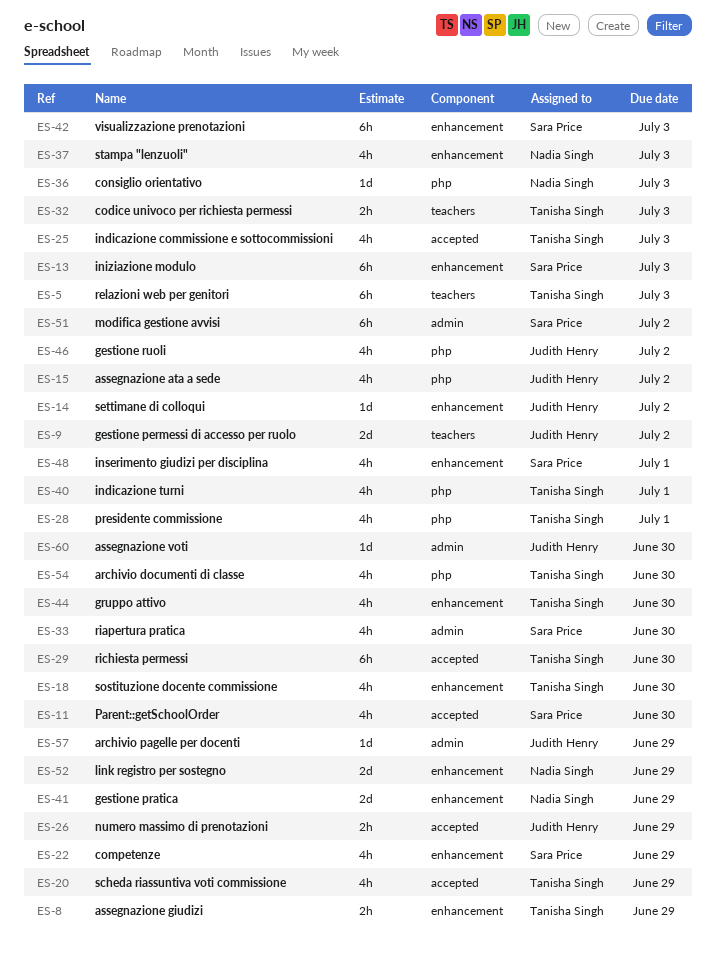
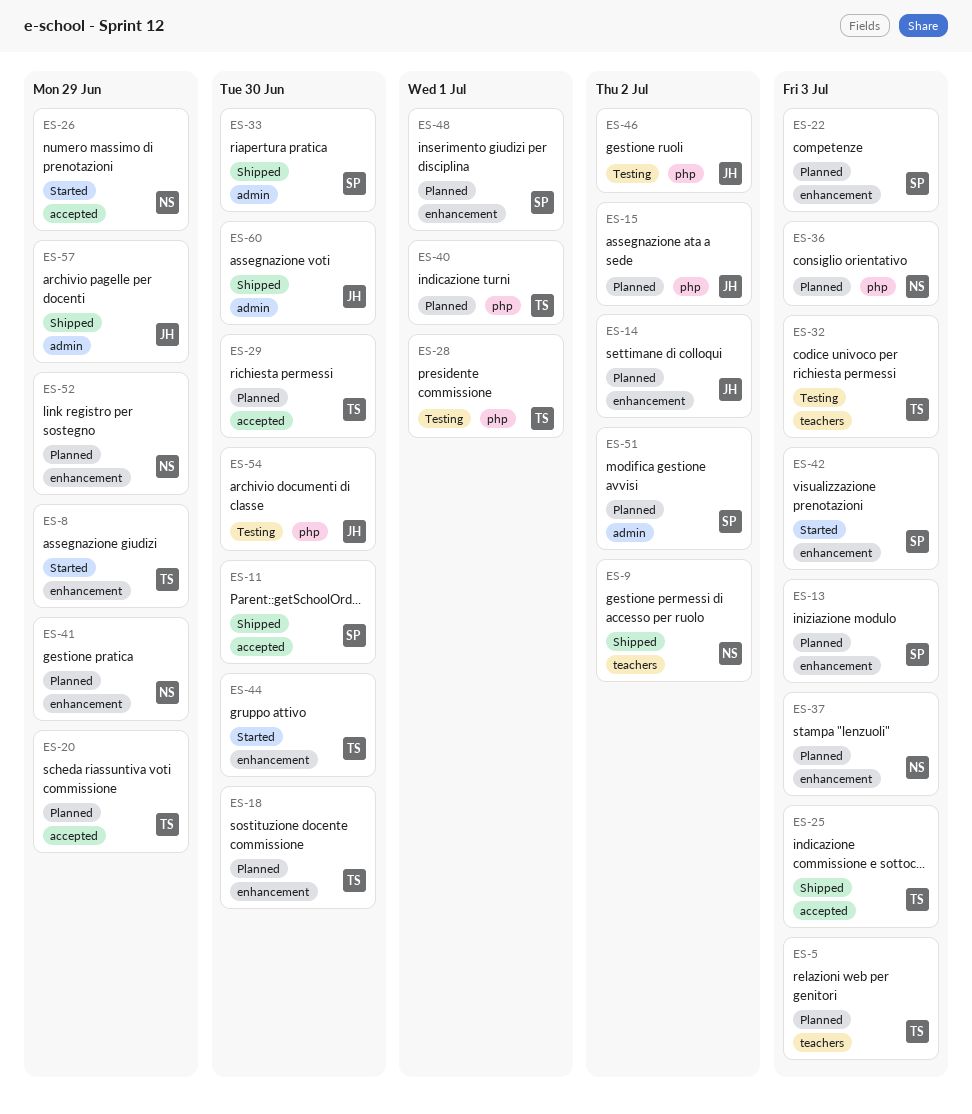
ES-9, owner: Judith Henry -> Nadia Singh
ES-22, due: Jun 29 -> Jul 3
ES-26, owner: Judith Henry -> Nadia Singh
ES-54, owner: Tanisha Singh -> Judith Henry

